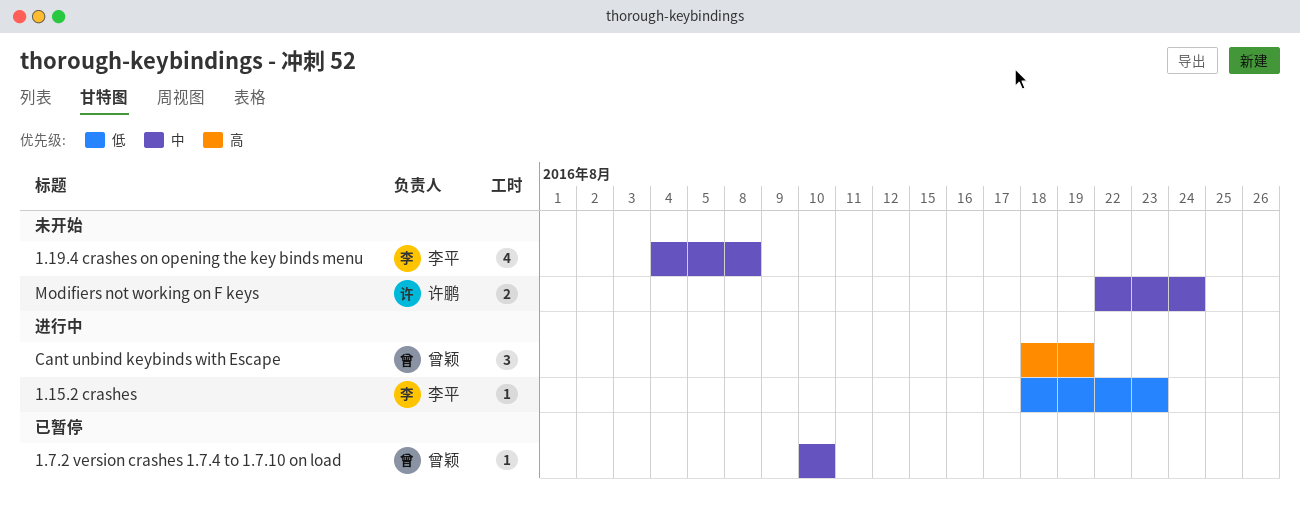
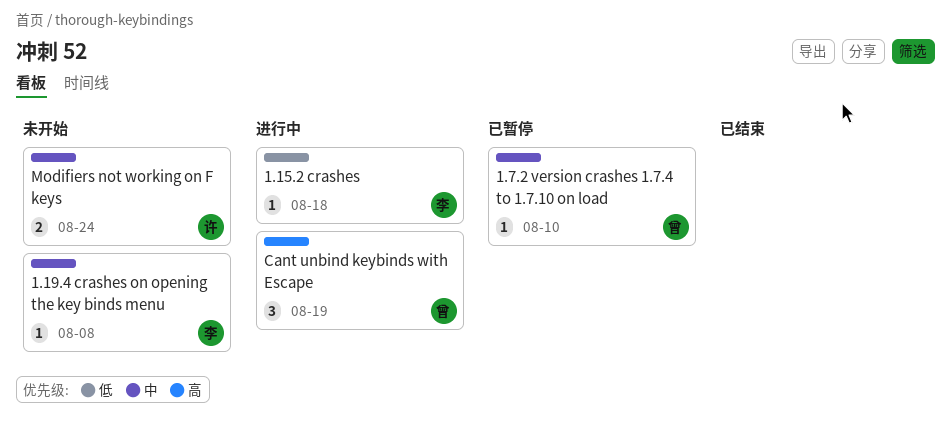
1.15.2 crashes, due: Aug 23 -> Aug 18
1.19.4 crashes on opening the key binds menu, estimate: 4 -> 1

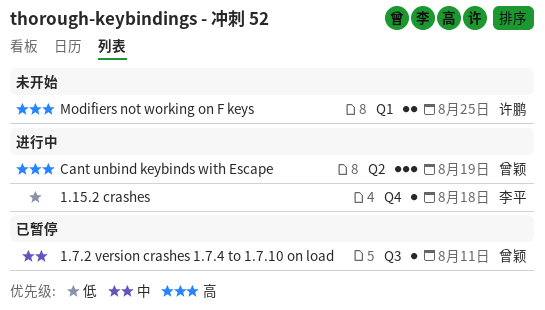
1.19.4 crashes on opening the key binds menu: present -> none
1.7.2 version crashes 1.7.4 to 1.7.10 on load, due: Aug 10 -> Aug 11
Modifiers not working on F keys, priority: 中 -> 高
Modifiers not working on F keys, due: Aug 24 -> Aug 25

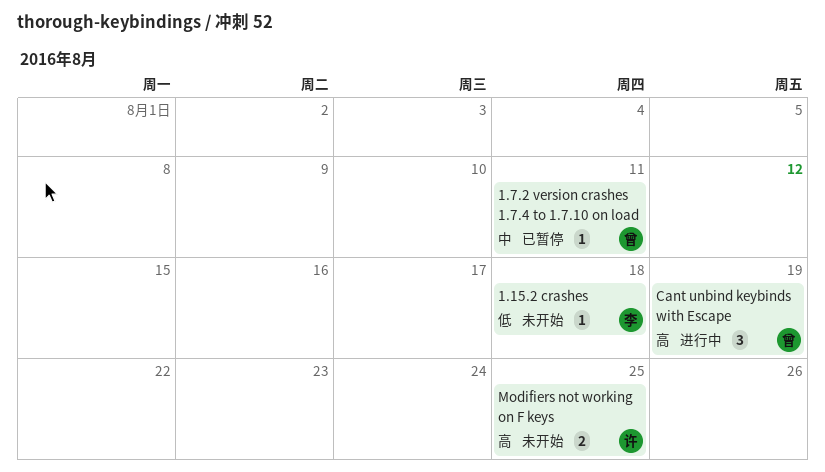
1.15.2 crashes, status: 进行中 -> 未开始

